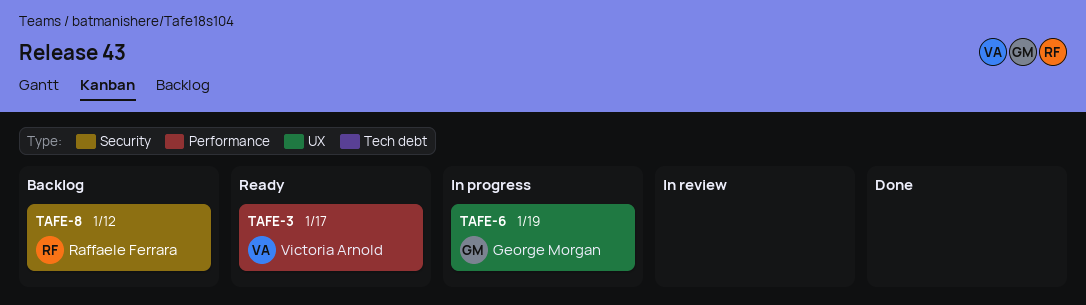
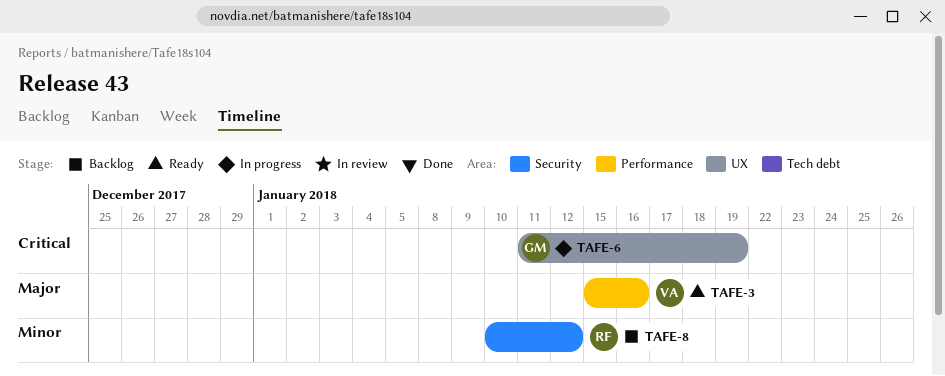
TAFE-3, due: Jan 17 -> Jan 16

